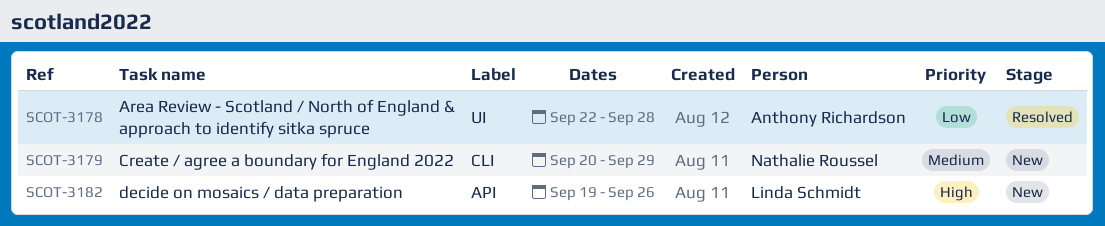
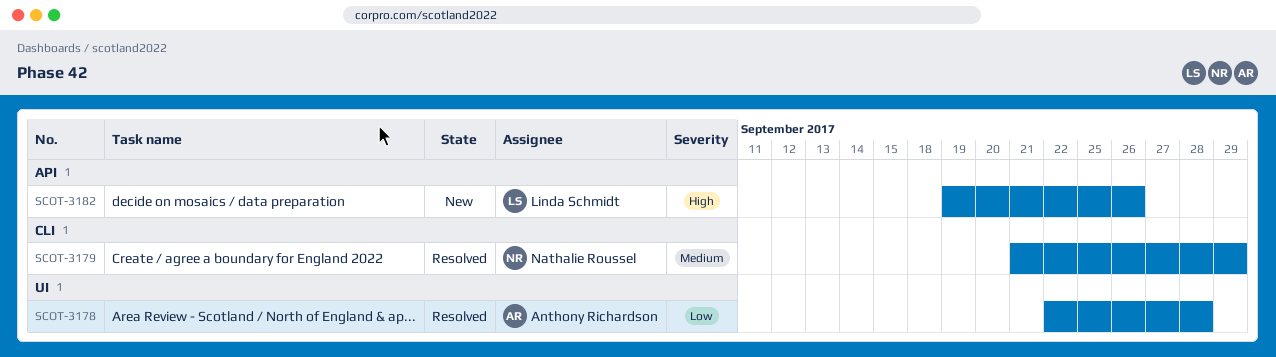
SCOT-3179, status: New -> Resolved
SCOT-3179, start: Sep 20 -> Sep 21

